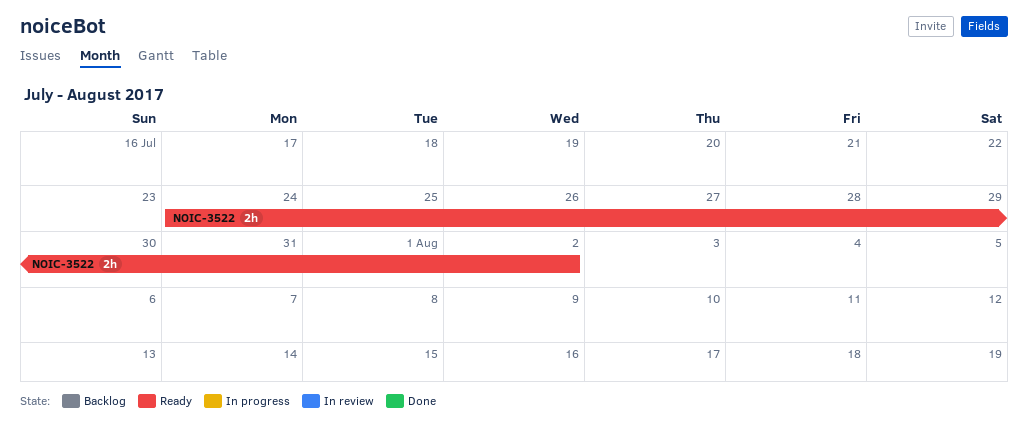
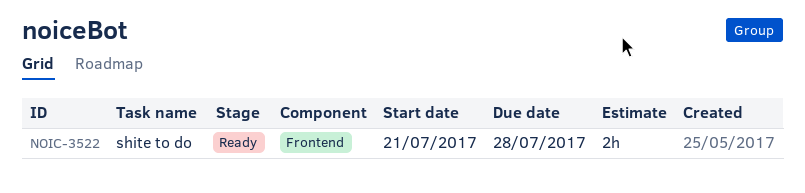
NOIC-3522, start: Jul 24 -> Jul 21
NOIC-3522, due: Aug 2 -> Jul 28

